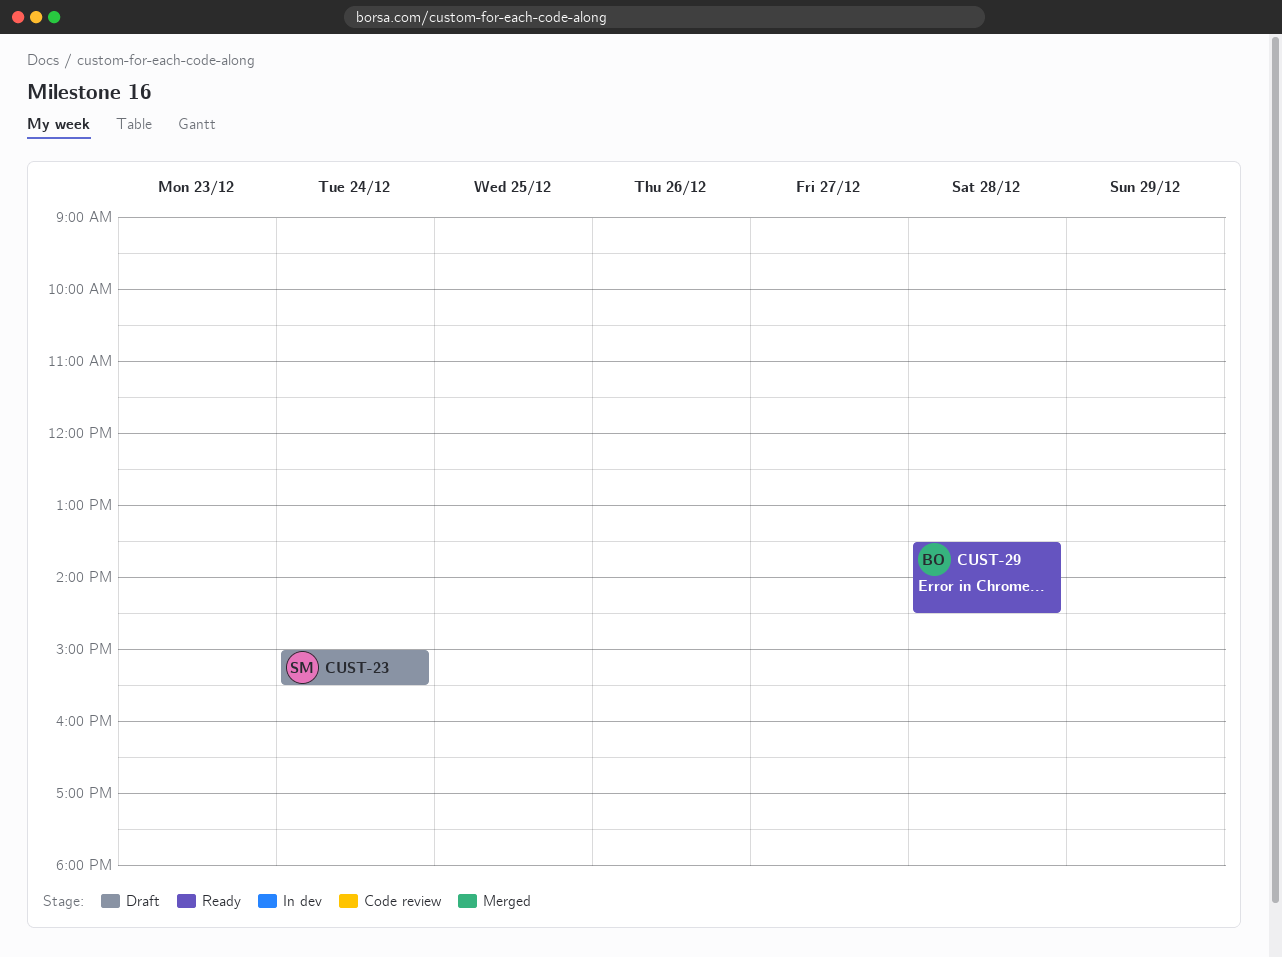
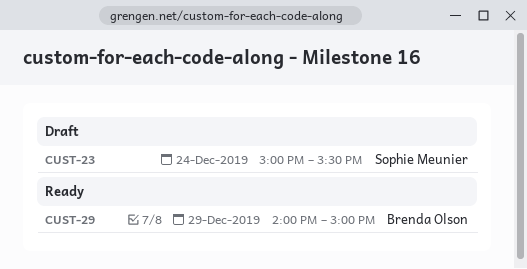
CUST-29, day: Dec 28 -> Dec 29
CUST-29, begins: 13:30 -> 14:00
CUST-29, ends: 14:30 -> 15:00

